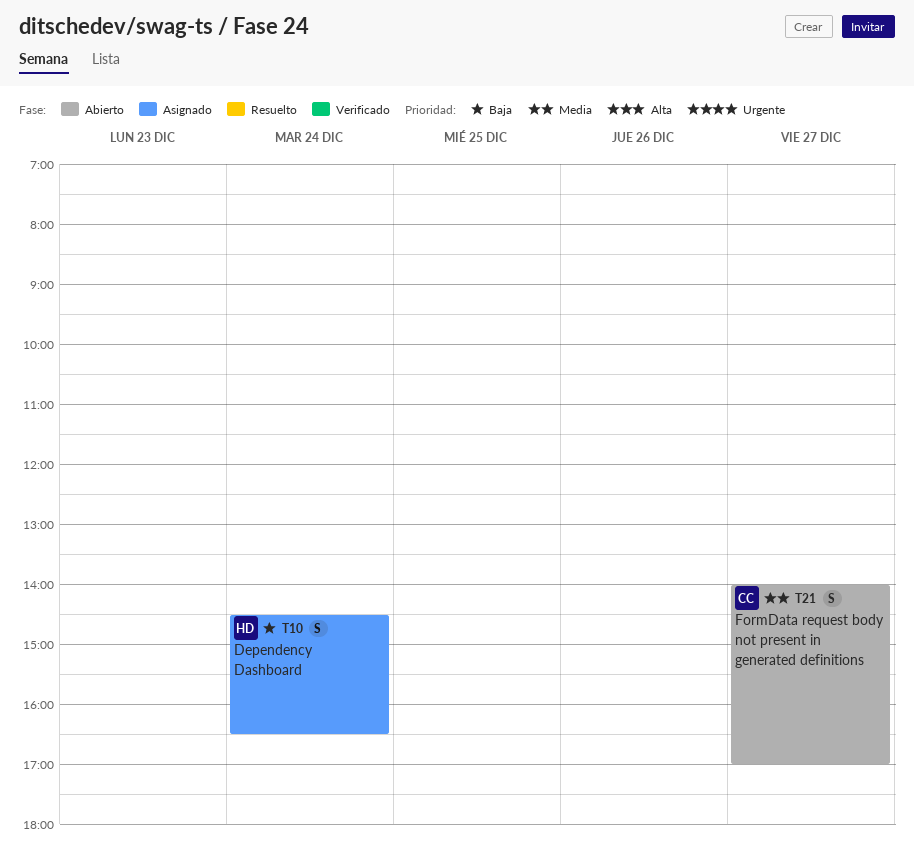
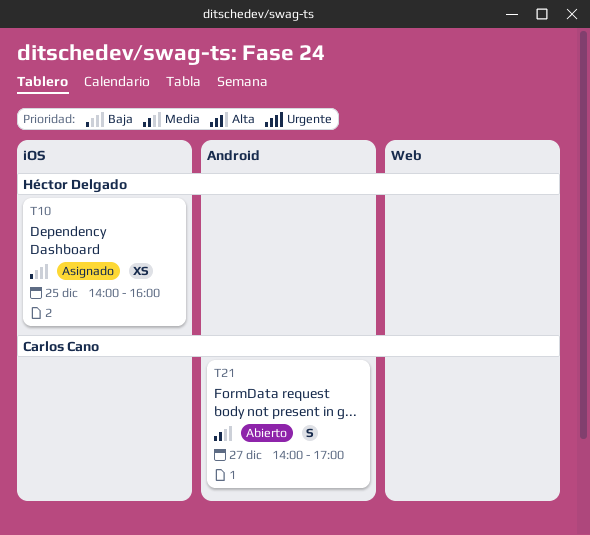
T10, estimate: S -> XS
T10, day: Dec 24 -> Dec 25
T10, begins: 14:30 -> 14:00
T10, ends: 16:30 -> 16:00

